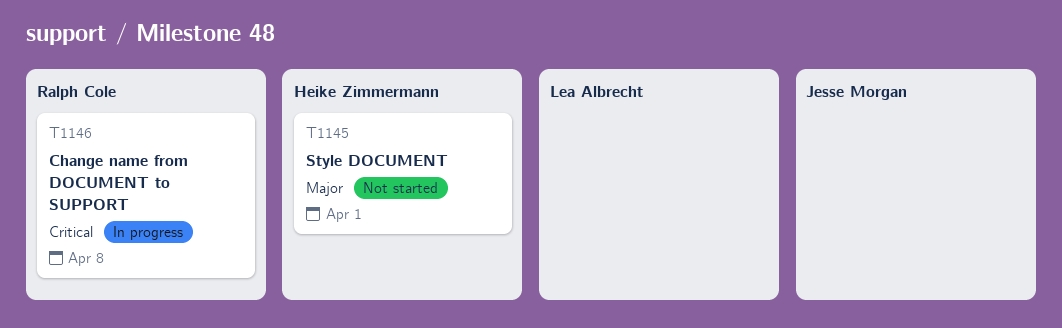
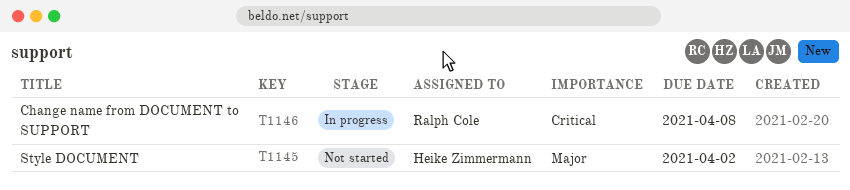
T1145, due: Apr 1 -> Apr 2

